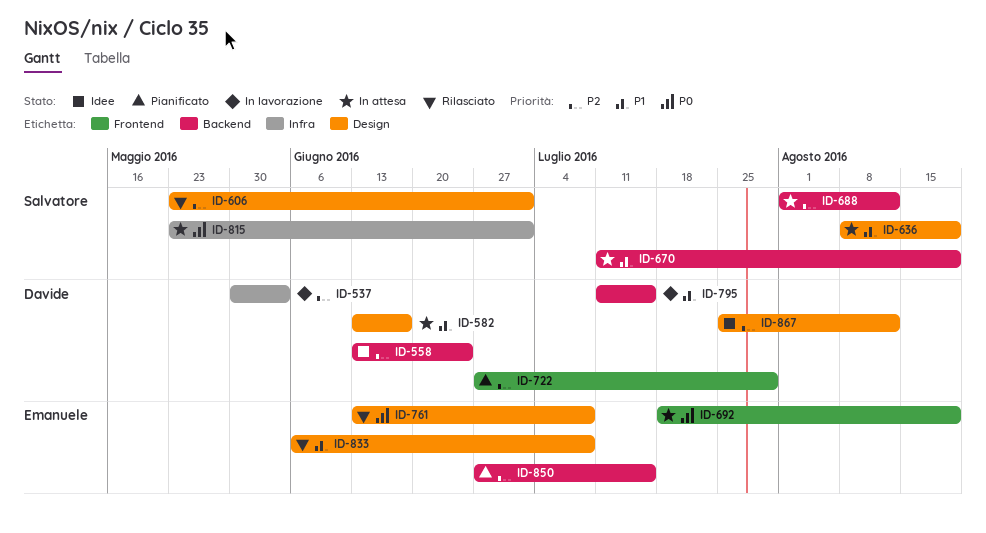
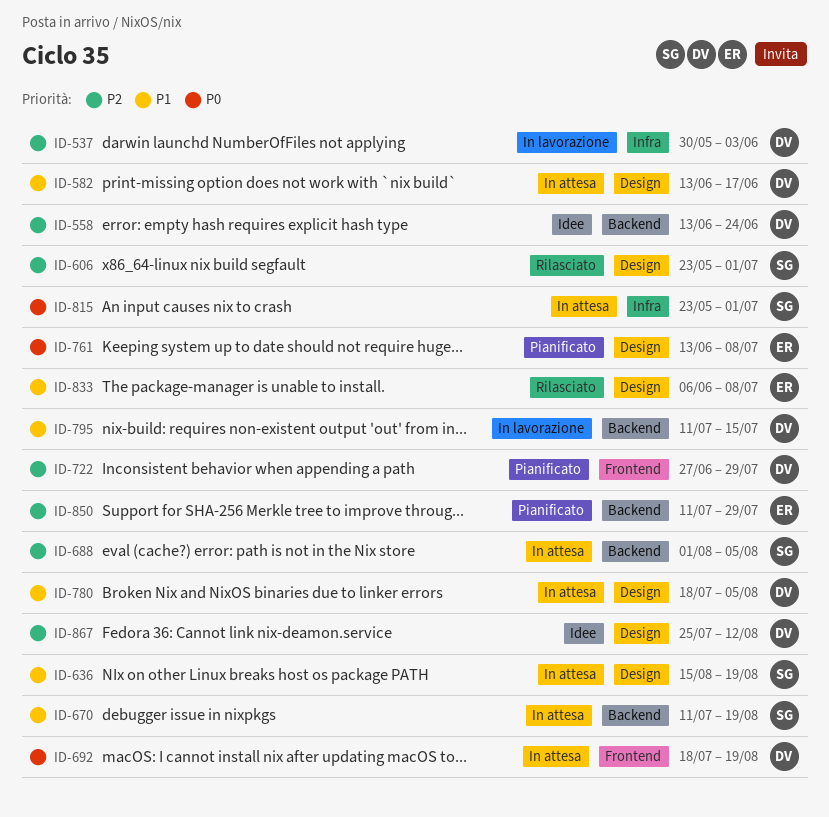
ID-636, start: Aug 8 -> Aug 15
ID-688, due: Aug 12 -> Aug 5
ID-692, owner: Emanuele -> Davide
ID-761, status: Rilasciato -> Pianificato
ID-780: none -> present
ID-850, start: Jun 27 -> Jul 11
ID-850, due: Jul 15 -> Jul 29

